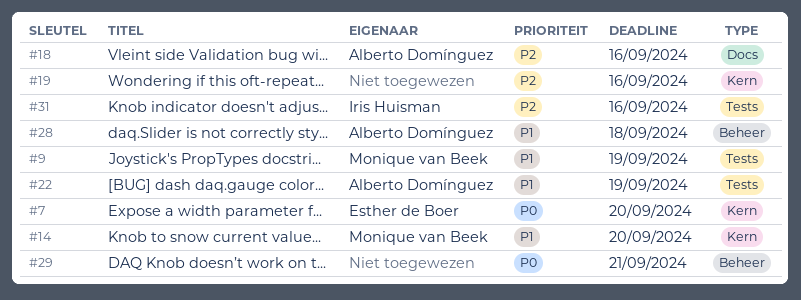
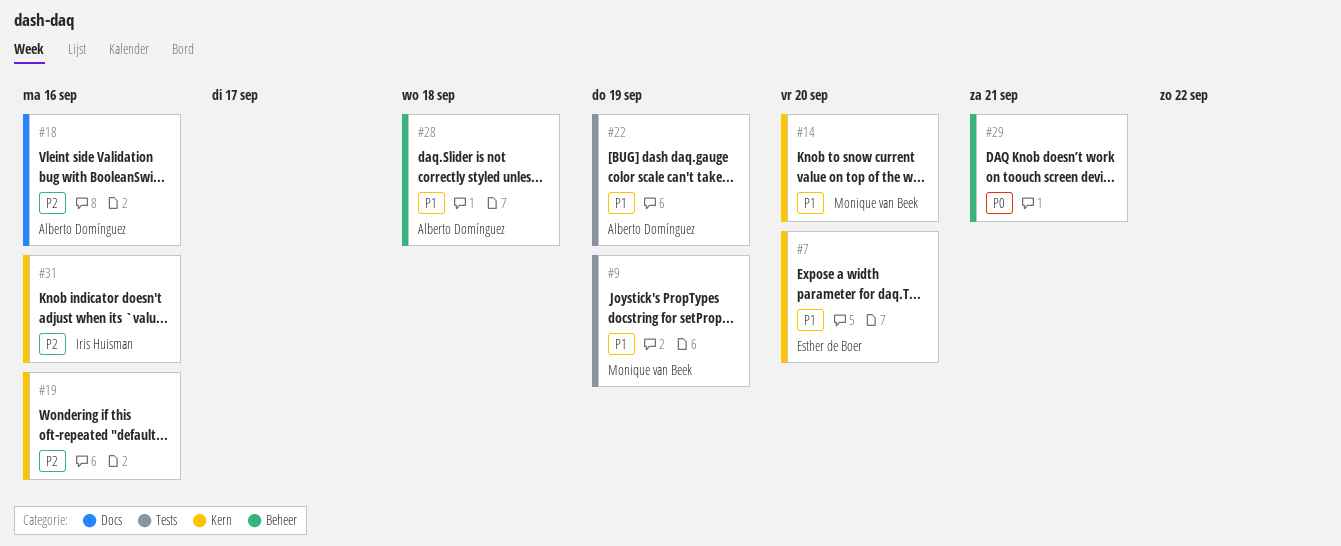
#7, priority: P0 -> P1
#31, label: Tests -> Kern

